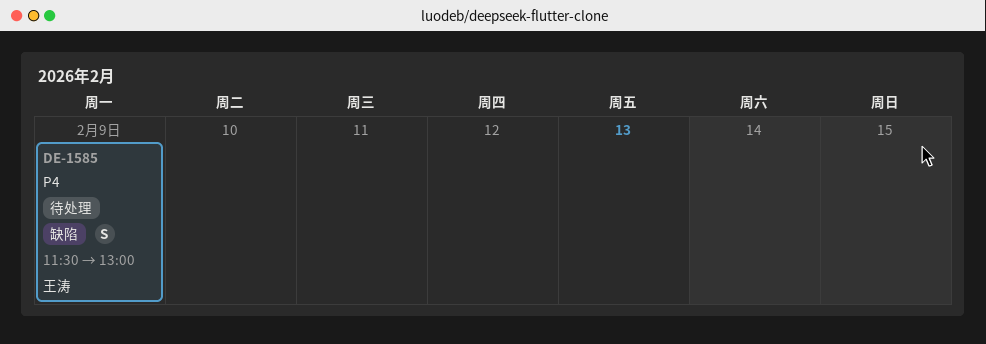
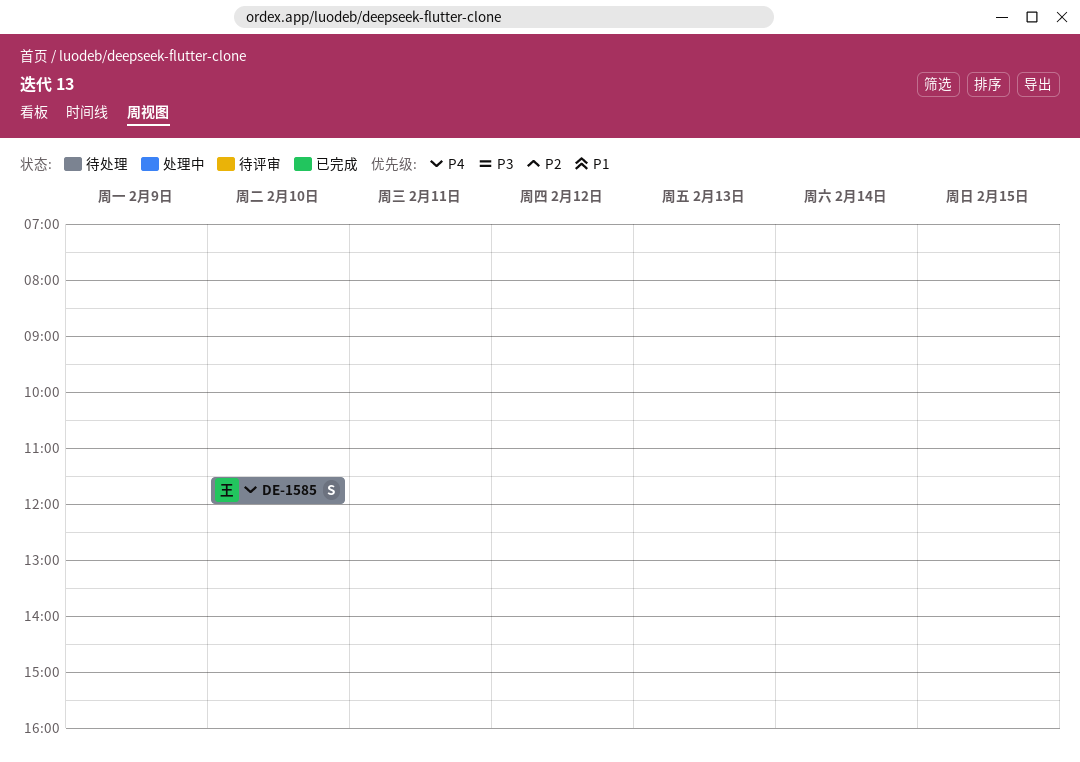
DE-1585, day: Feb 9 -> Feb 10
DE-1585, ends: 13:00 -> 12:00

